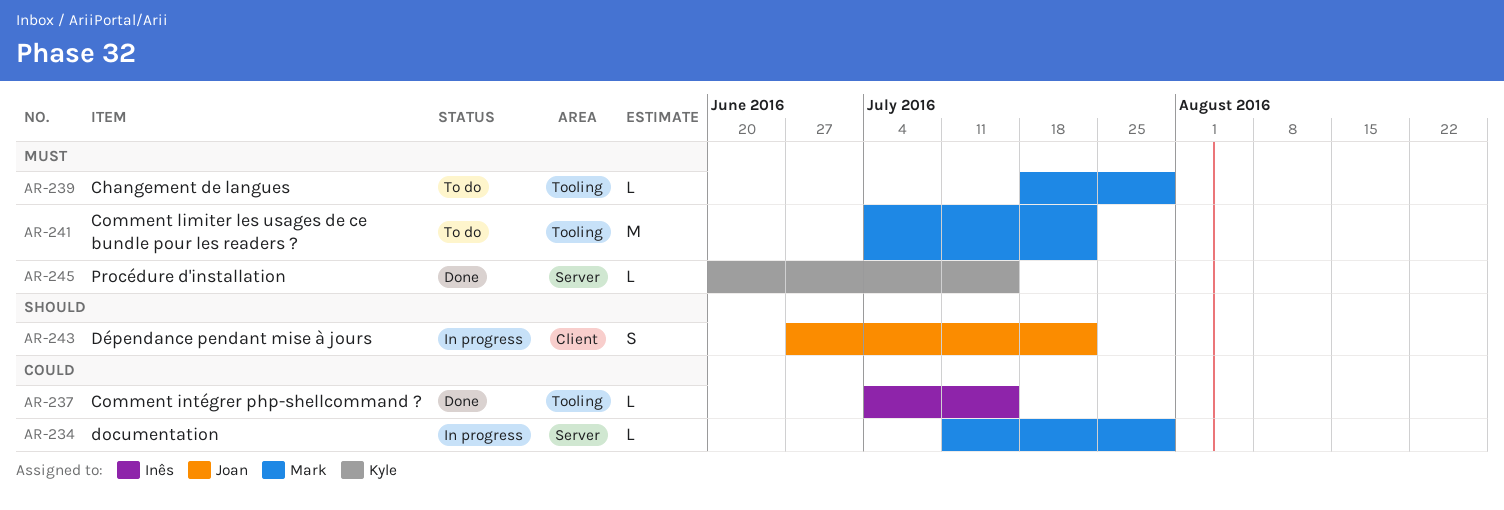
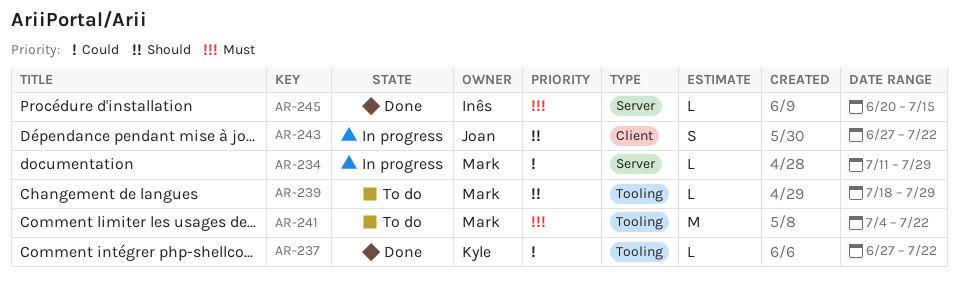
AR-237, owner: Inês -> Kyle
AR-237, start: Jul 4 -> Jun 27
AR-237, due: Jul 15 -> Jul 22
AR-239, priority: Must -> Should
AR-245, owner: Kyle -> Inês

